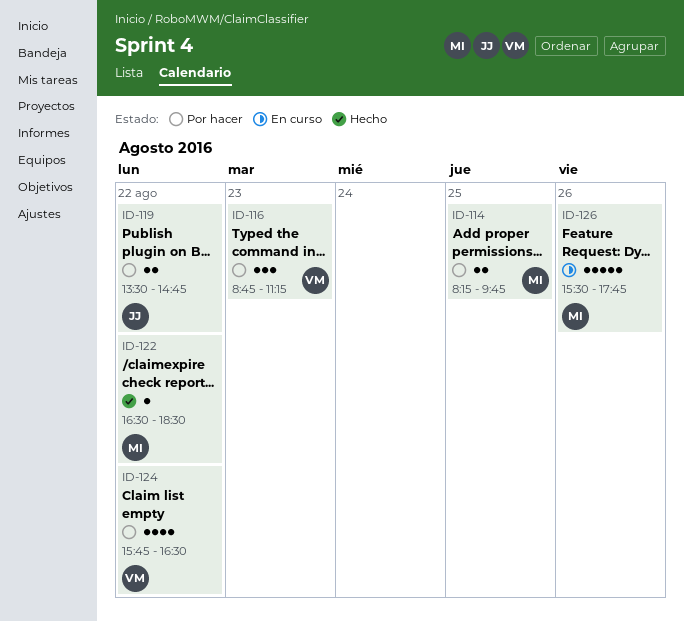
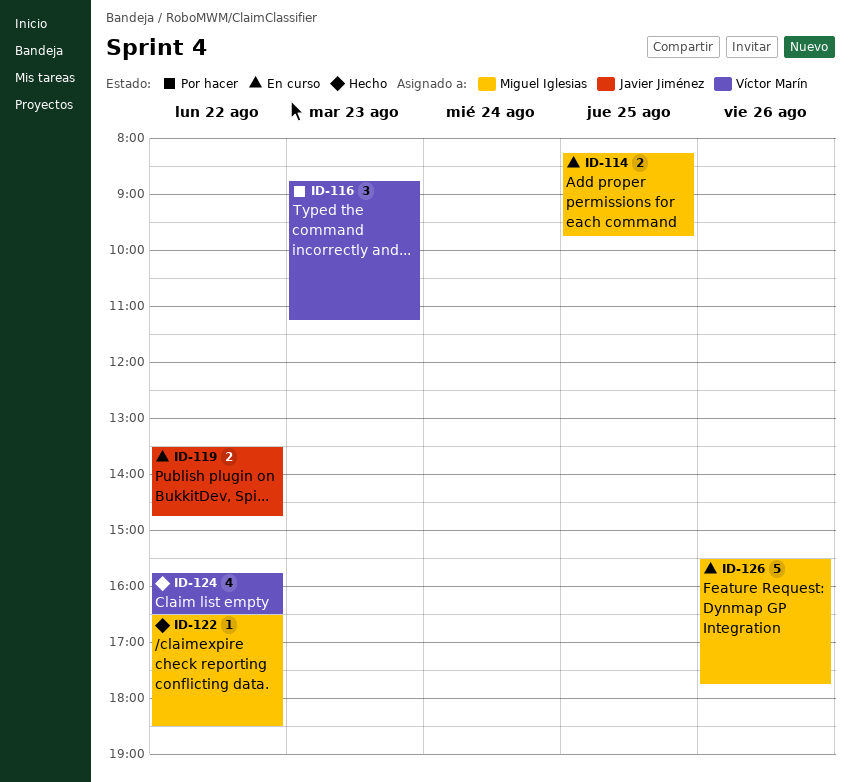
ID-114, status: Por hacer -> En curso
ID-119, status: Por hacer -> En curso
ID-124, status: Por hacer -> Hecho

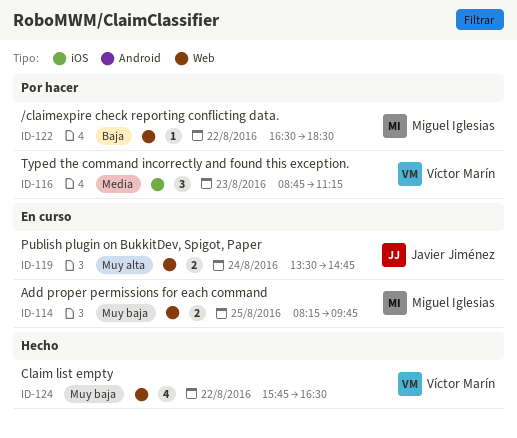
ID-119, day: Aug 22 -> Aug 24
ID-122, status: Hecho -> Por hacer
ID-126: present -> none

